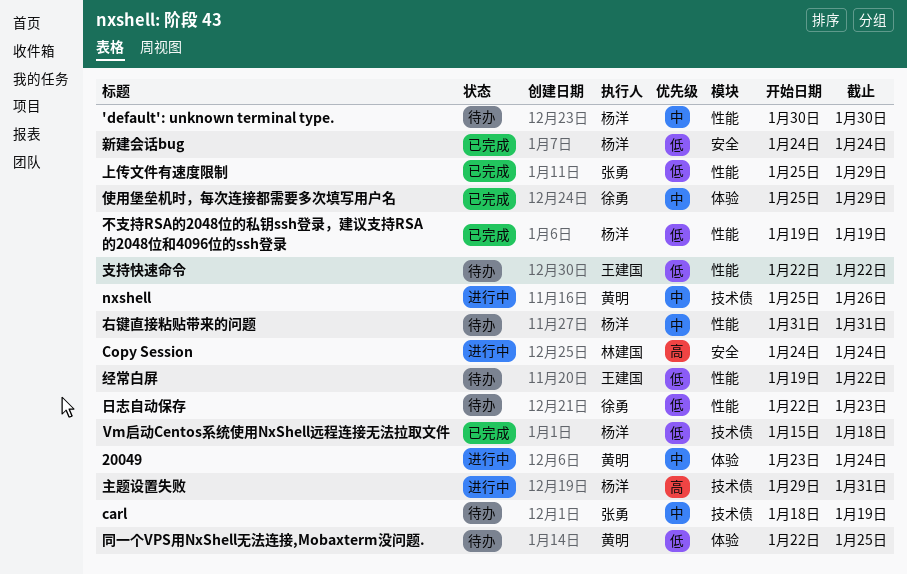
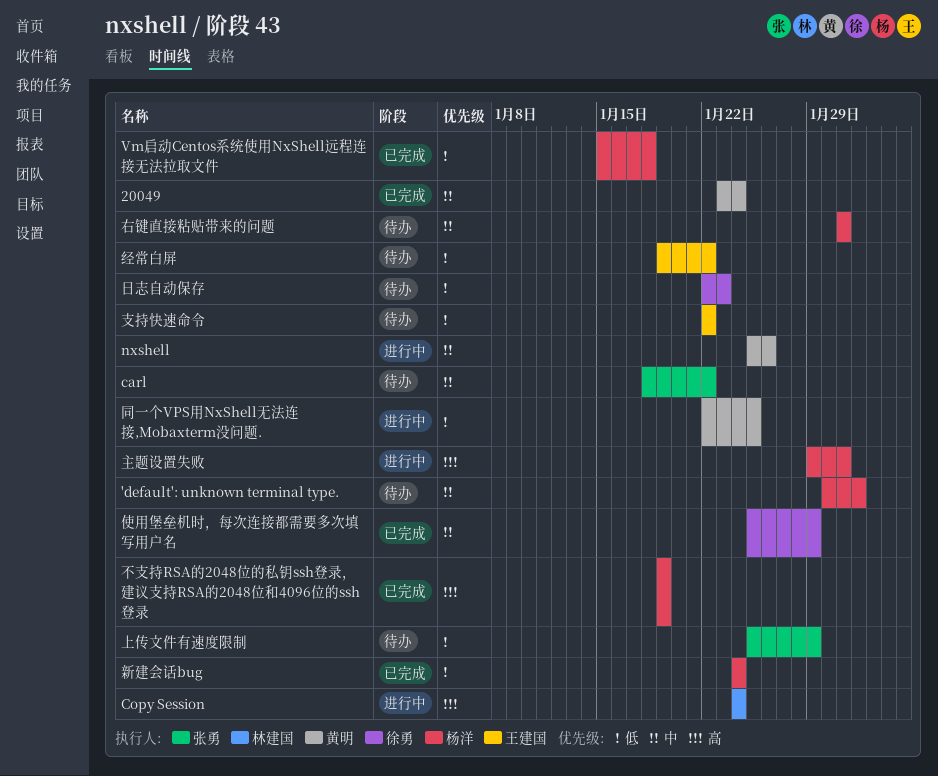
'default': unknown terminal type., due: Jan 30 -> Feb 1
20049, status: 进行中 -> 已完成
carl, due: Jan 19 -> Jan 22
上传文件有速度限制, status: 已完成 -> 待办
不支持RSA的2048位的私钥ssh登录，建议支持RSA的2048位和4096位的ssh登录, priority: 低 -> 高
同一个VPS用NxShell无法连接,Mobaxterm没问题., status: 待办 -> 进行中

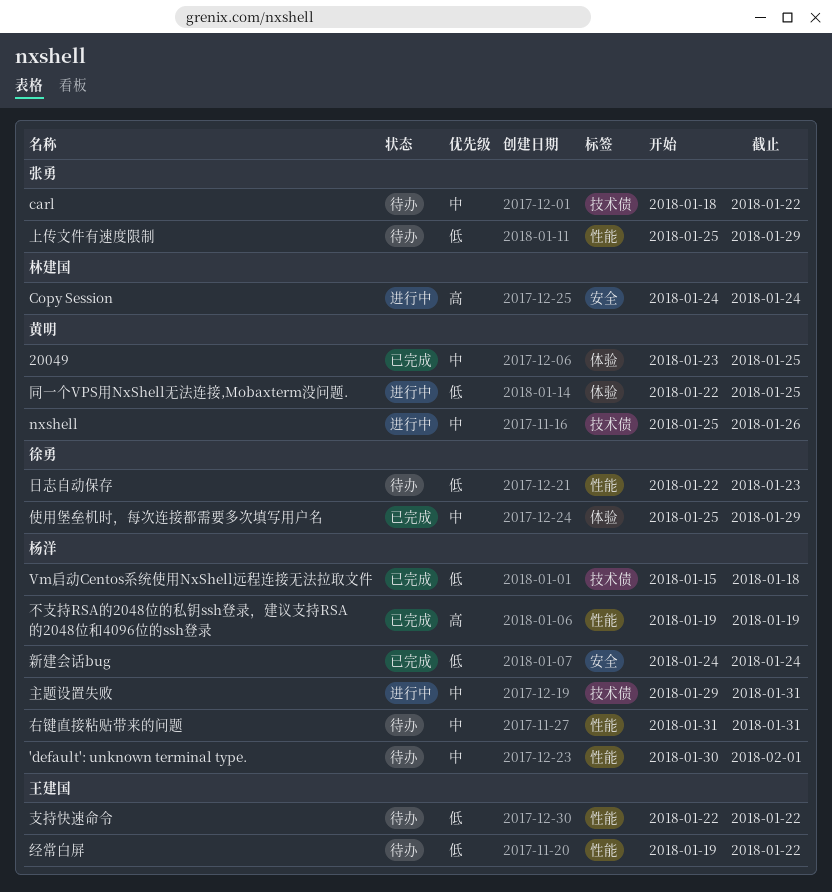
20049, due: Jan 24 -> Jan 25
主题设置失败, priority: 高 -> 中

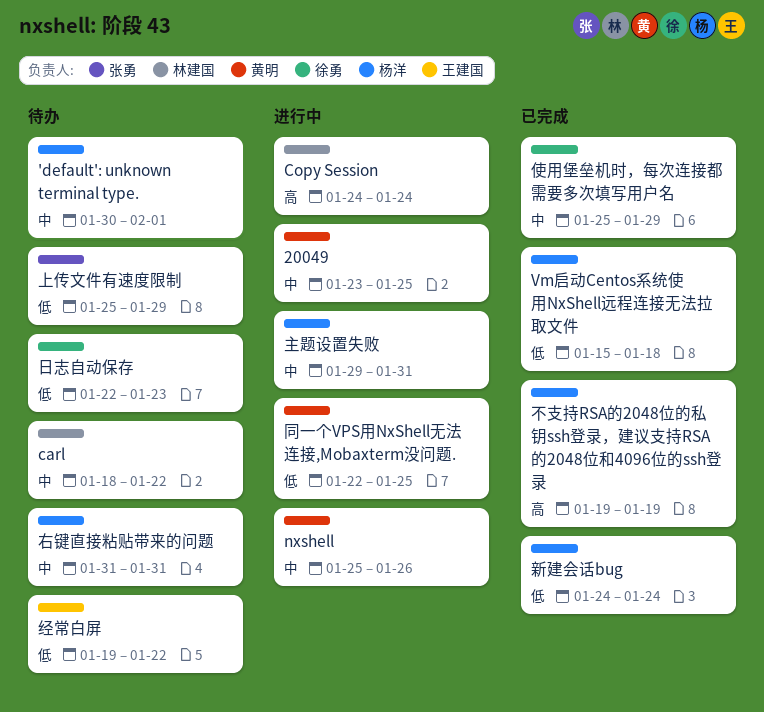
20049, status: 已完成 -> 进行中
carl, owner: 张勇 -> 林建国
支持快速命令: present -> none

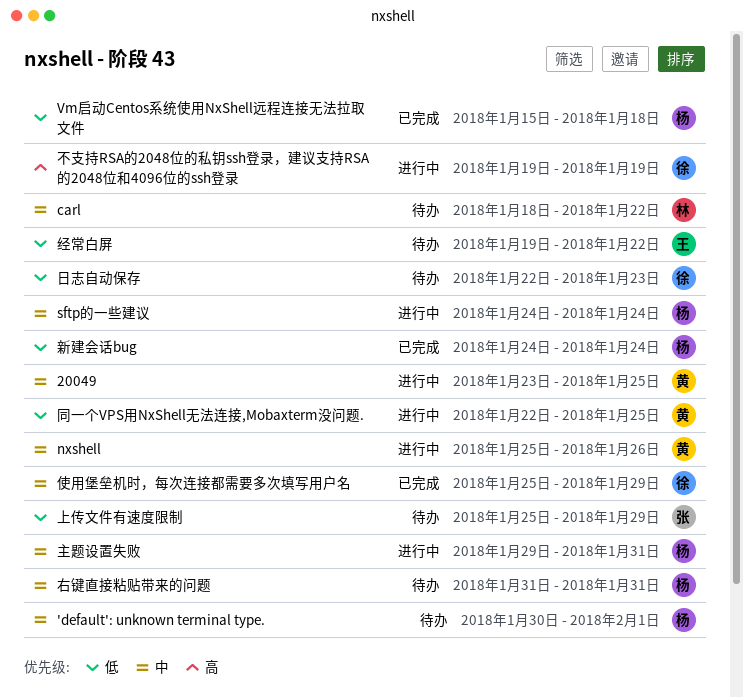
Copy Session: present -> none
sftp的一些建议: none -> present
不支持RSA的2048位的私钥ssh登录，建议支持RSA的2048位和4096位的ssh登录, status: 已完成 -> 进行中
不支持RSA的2048位的私钥ssh登录，建议支持RSA的2048位和4096位的ssh登录, owner: 杨洋 -> 徐勇

